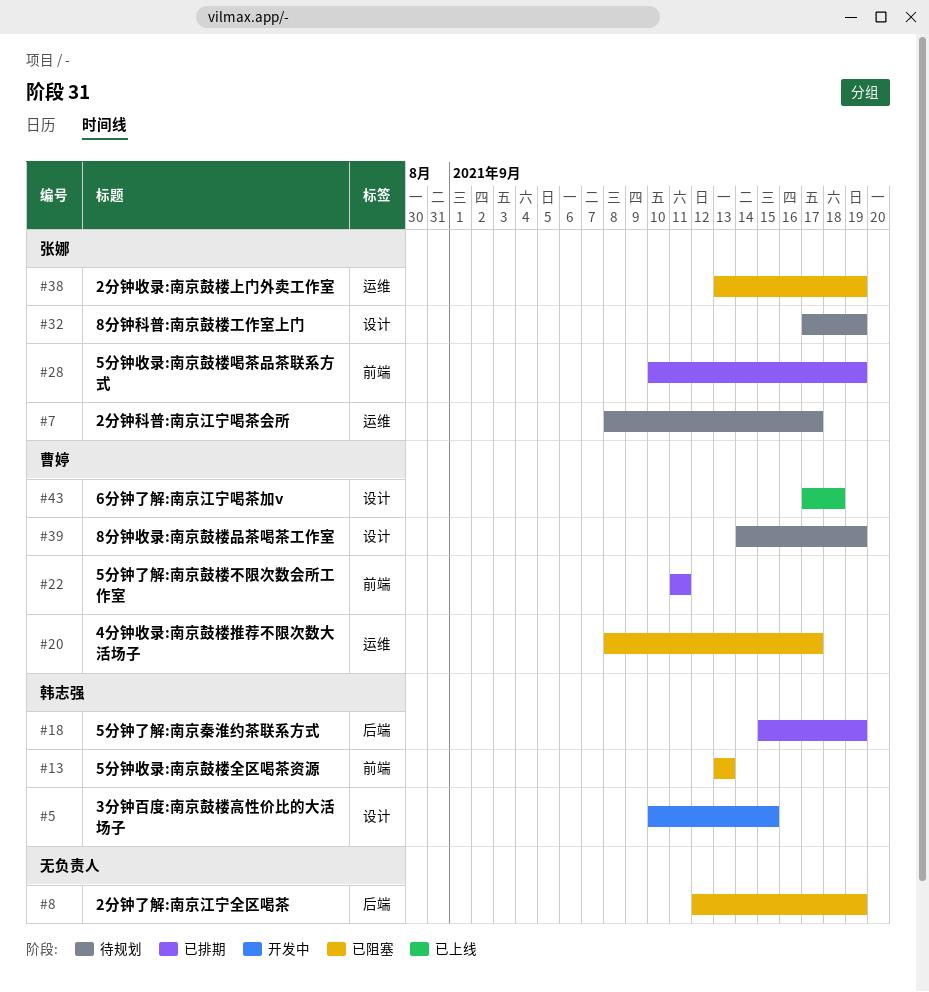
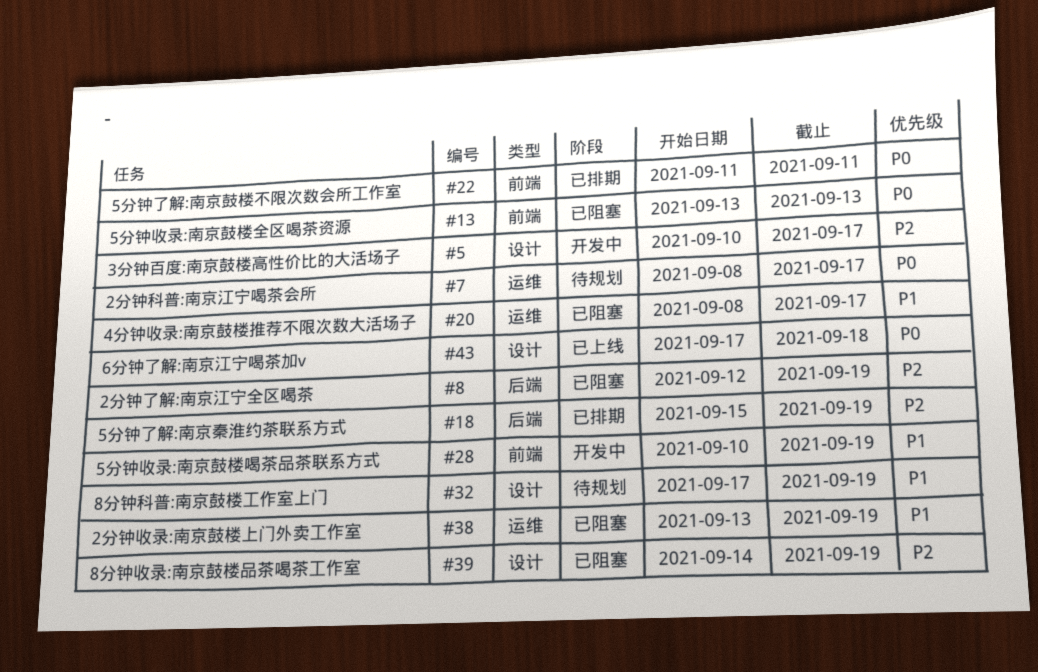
#5, due: Sep 15 -> Sep 17
#28, status: 已排期 -> 开发中
#39, status: 待规划 -> 已阻塞

